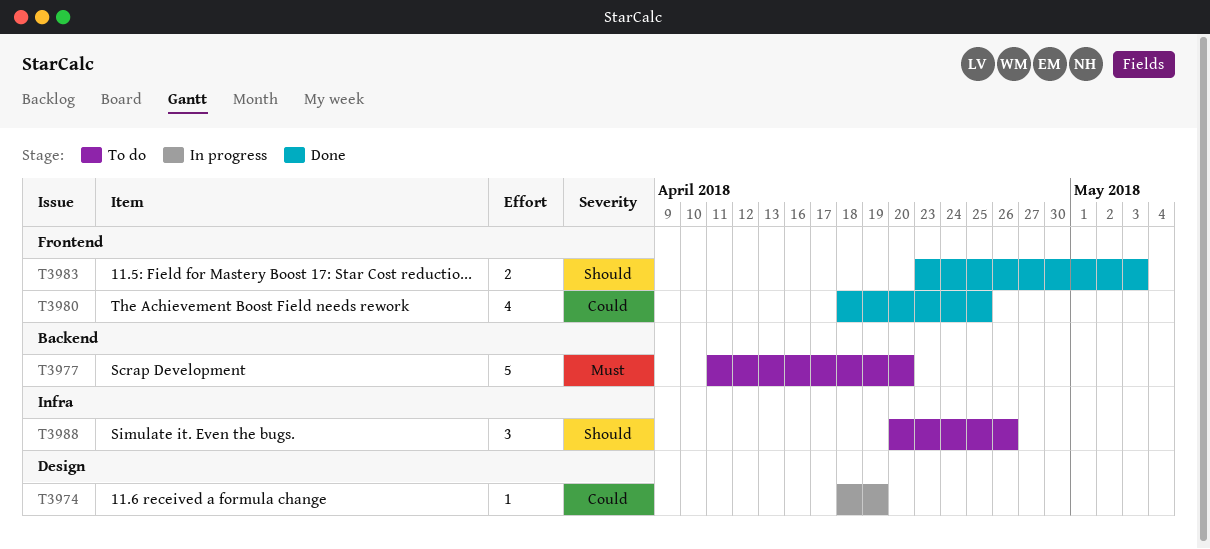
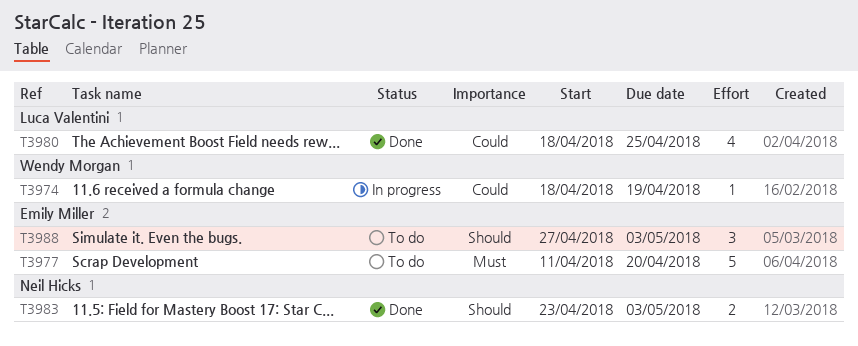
T3988, start: Apr 20 -> Apr 27
T3988, due: Apr 26 -> May 3

